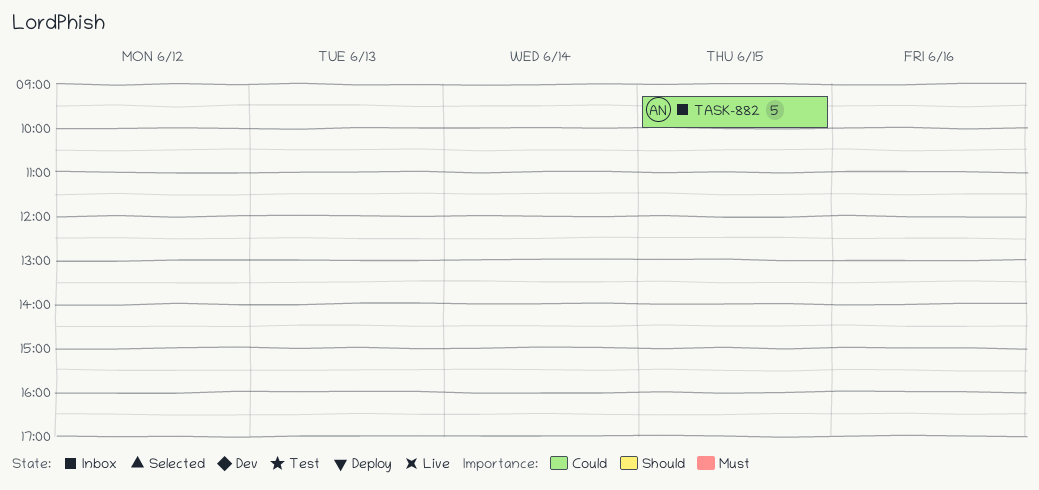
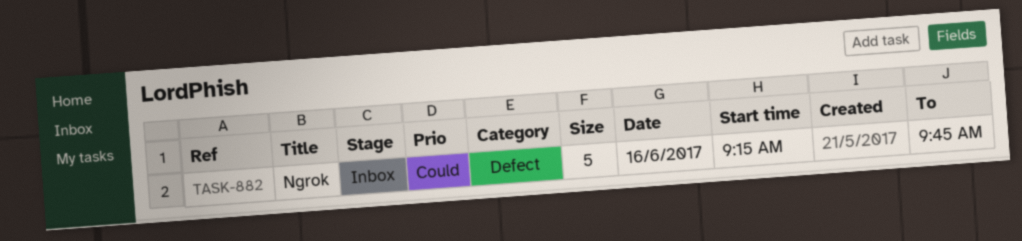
TASK-882, day: Jun 15 -> Jun 16
TASK-882, ends: 10:00 -> 09:45

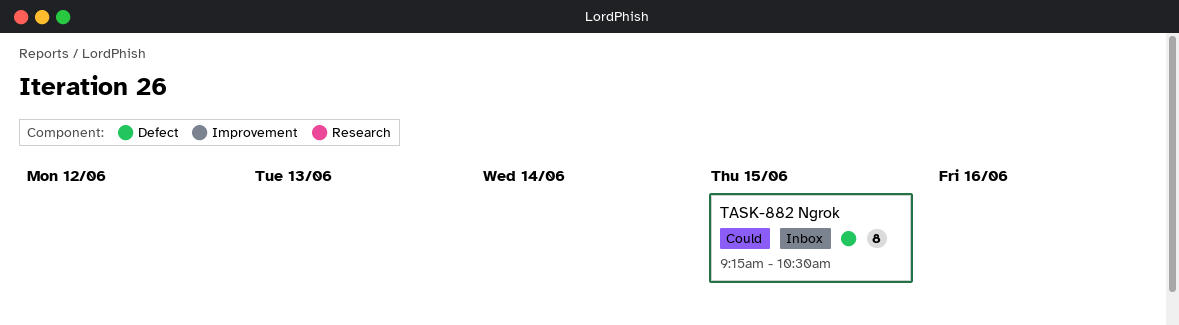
TASK-882, estimate: 5 -> 8
TASK-882, day: Jun 16 -> Jun 15
TASK-882, ends: 09:45 -> 10:30

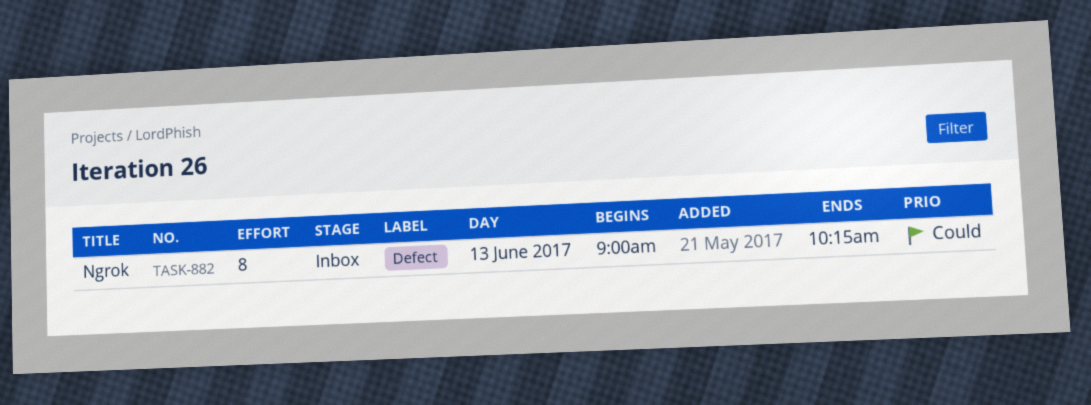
TASK-882, day: Jun 15 -> Jun 13
TASK-882, begins: 09:15 -> 09:00
TASK-882, ends: 10:30 -> 10:15

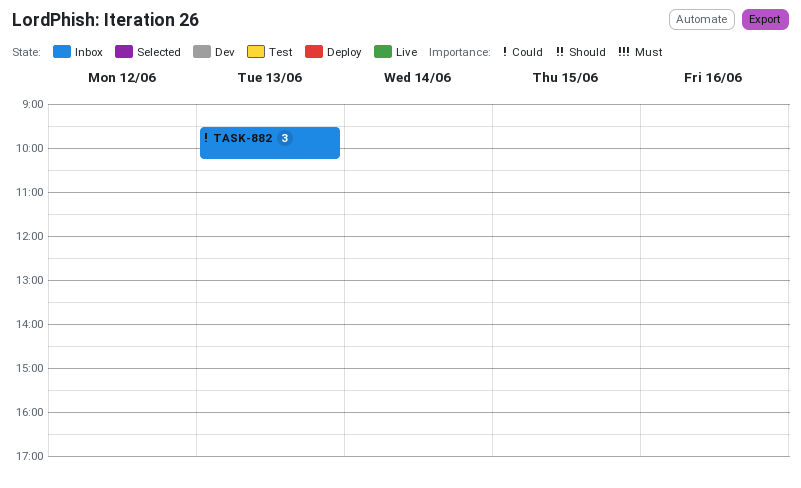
TASK-882, estimate: 8 -> 3
TASK-882, begins: 09:00 -> 09:30

